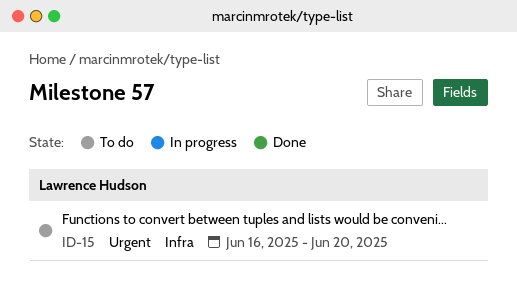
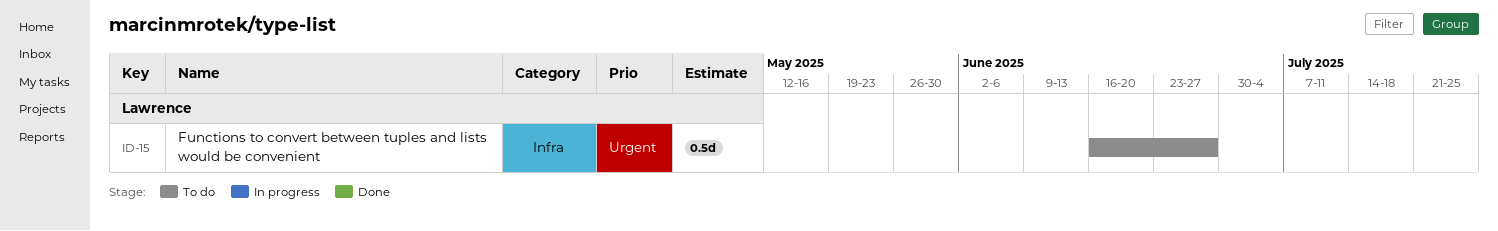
ID-15, due: Jun 20 -> Jun 27

